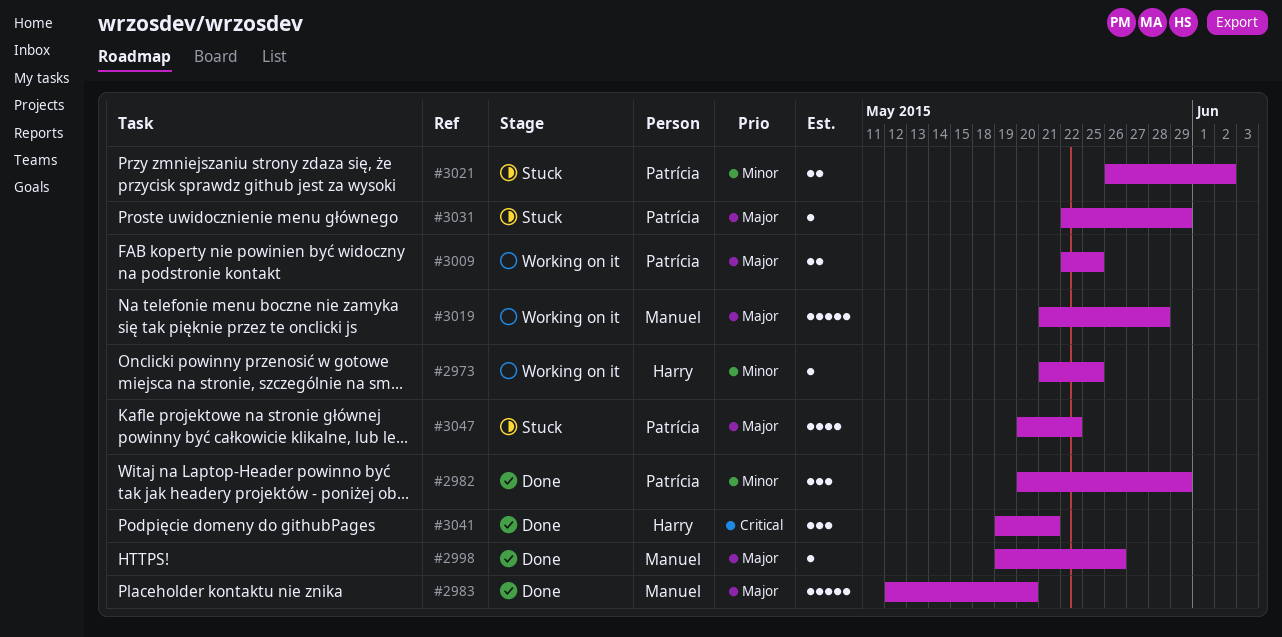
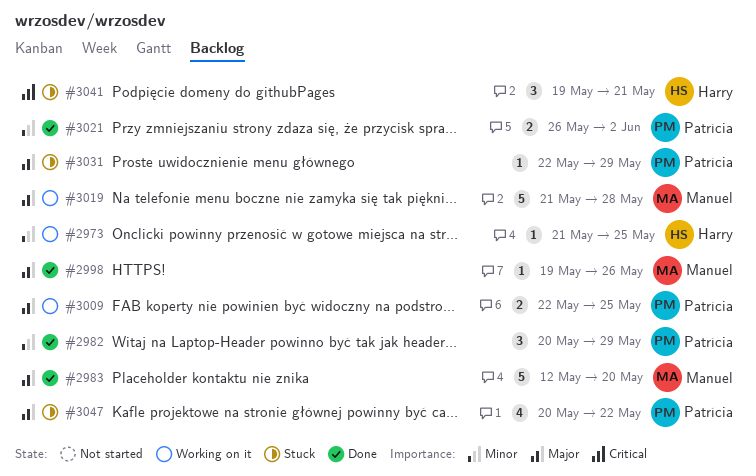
#3021, status: Stuck -> Done
#3041, status: Done -> Stuck

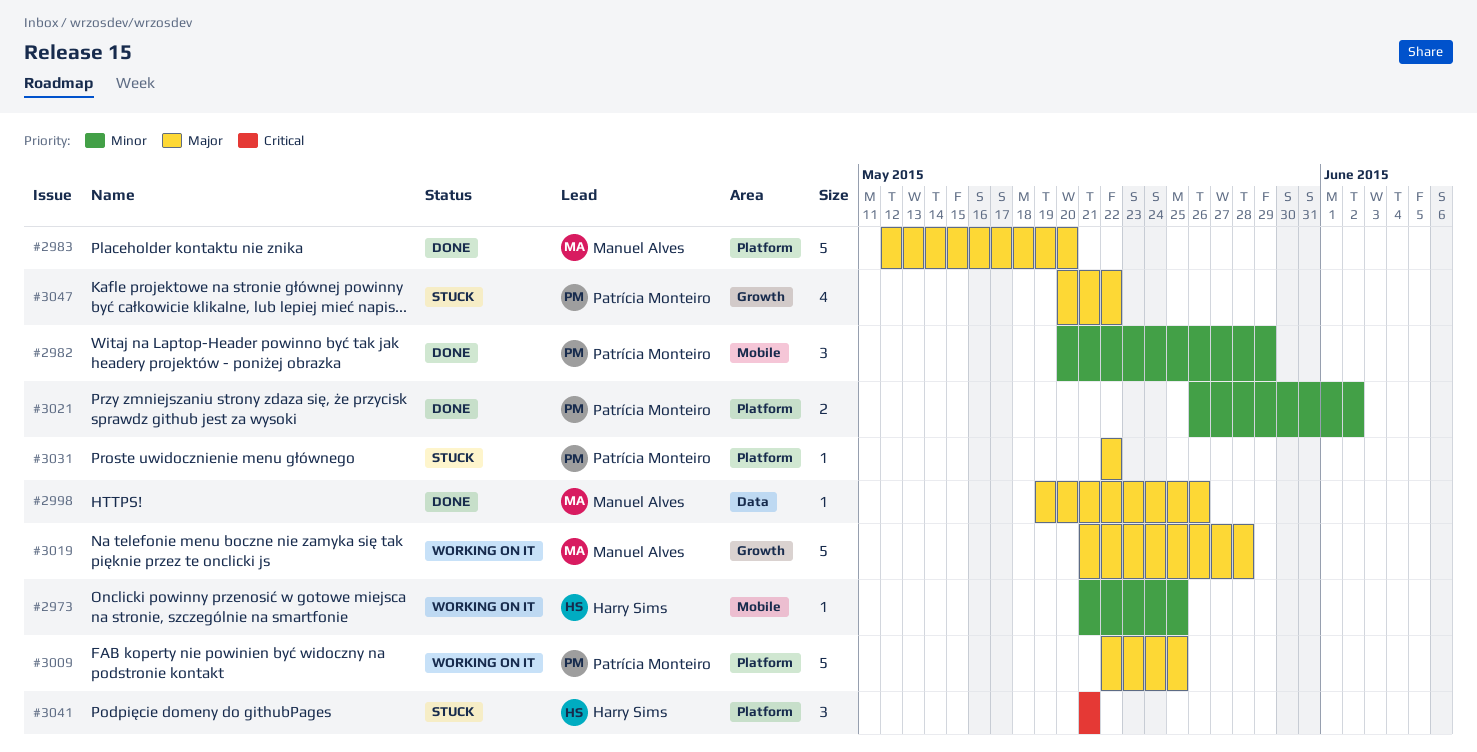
#3009, estimate: 2 -> 5
#3031, due: May 29 -> May 22
#3041, start: May 19 -> May 21

